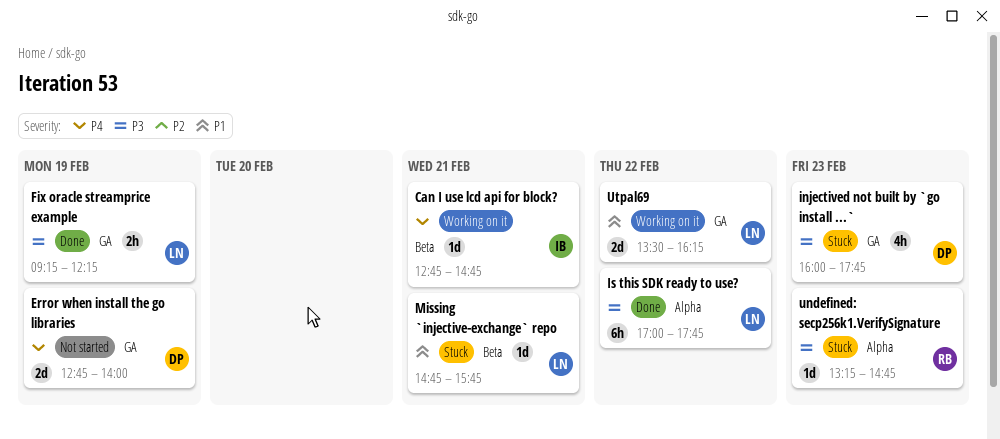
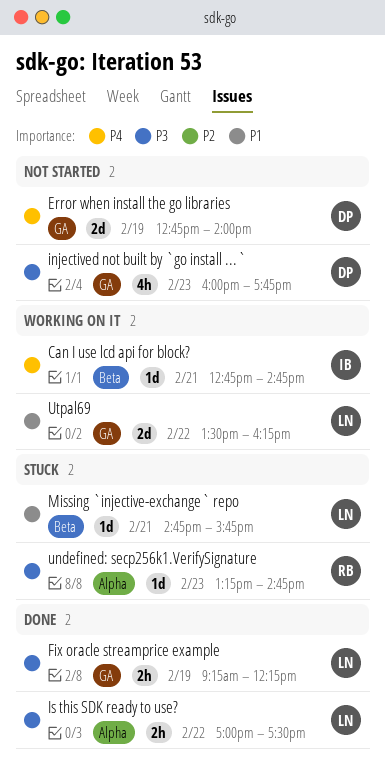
injectived not built by `go install ...`, status: Stuck -> Not started
Is this SDK ready to use?, estimate: 6h -> 2h
Is this SDK ready to use?, ends: 17:45 -> 17:30

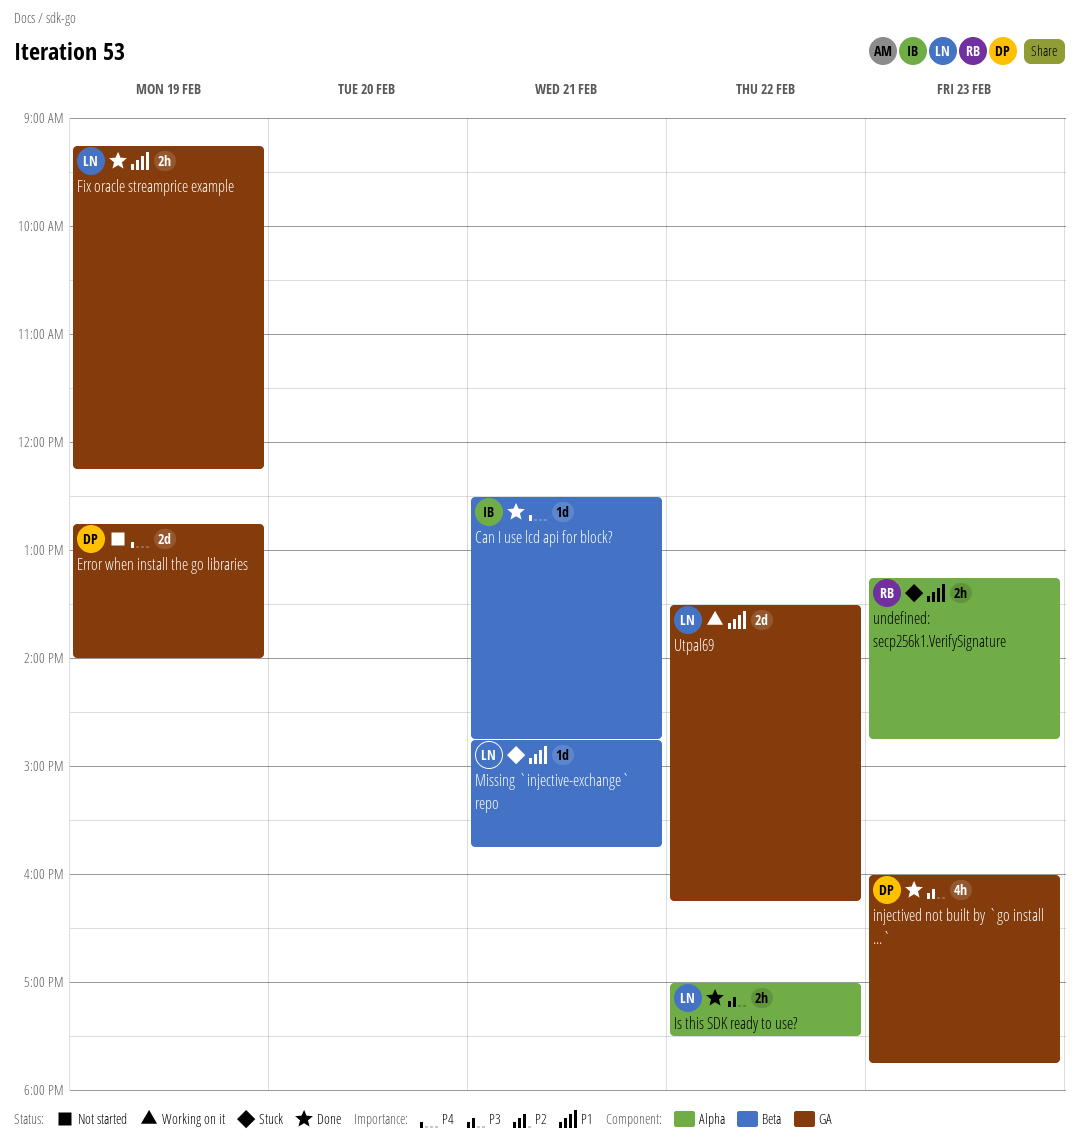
Can I use lcd api for block?, status: Working on it -> Done
Can I use lcd api for block?, begins: 12:45 -> 12:30
Fix oracle streamprice example, priority: P3 -> P1
injectived not built by `go install ...`, status: Not started -> Done
undefined: secp256k1.VerifySignature, priority: P3 -> P1
undefined: secp256k1.VerifySignature, estimate: 1d -> 2h

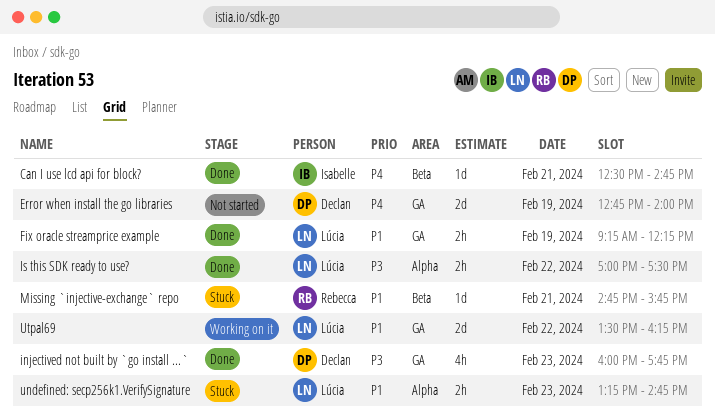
Missing `injective-exchange` repo, owner: Lúcia -> Rebecca
undefined: secp256k1.VerifySignature, owner: Rebecca -> Lúcia

